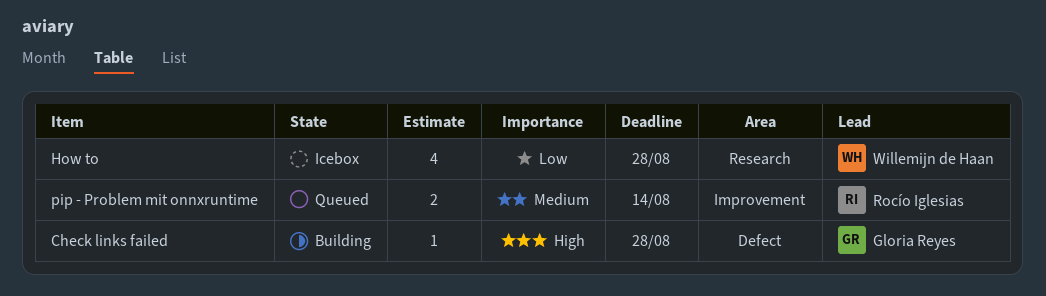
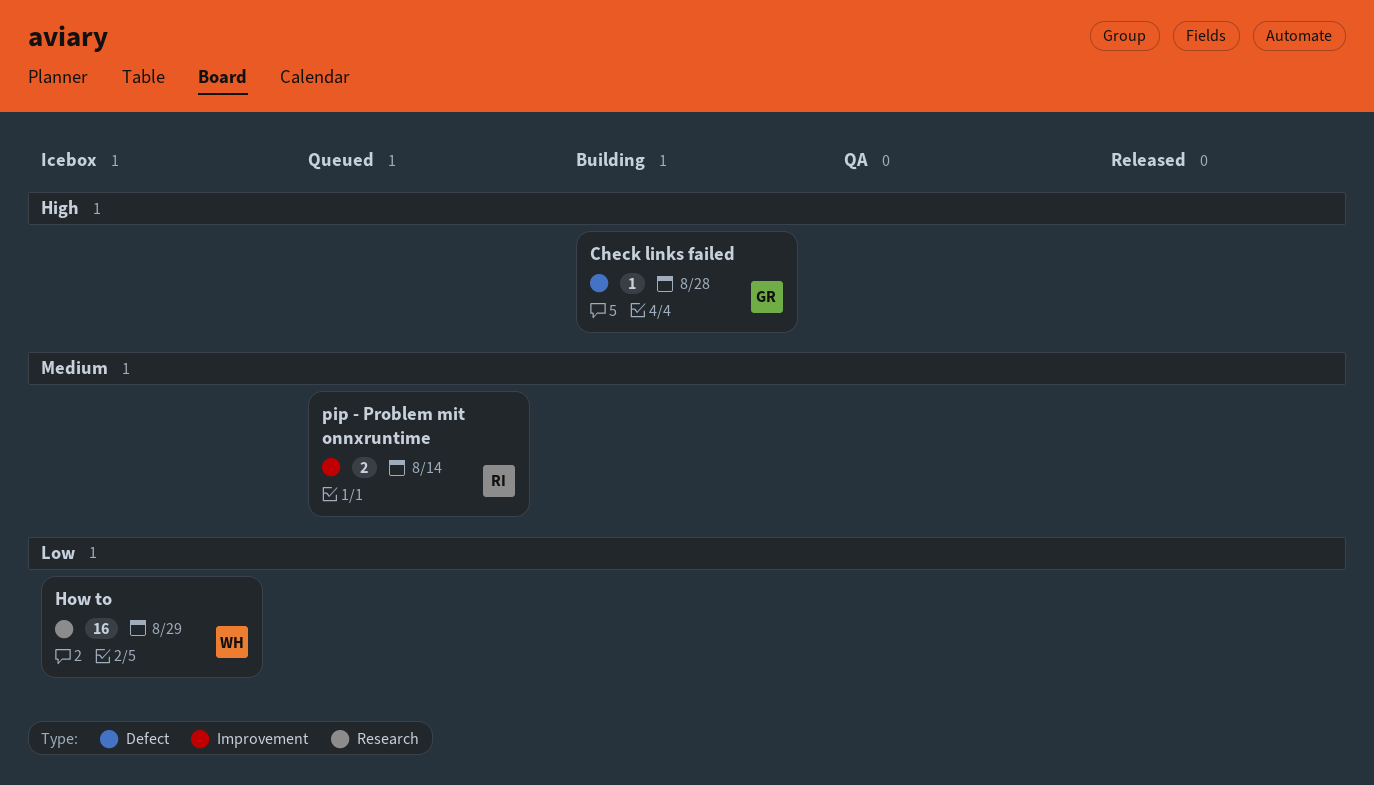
How to, estimate: 4 -> 16
How to, due: Aug 28 -> Aug 29

